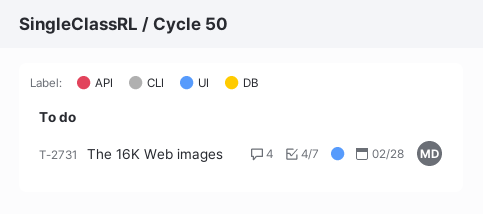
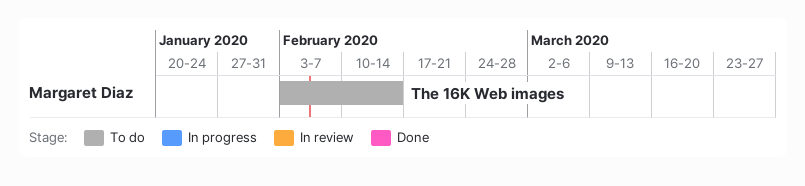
The 16K Web images, due: Feb 28 -> Feb 14

